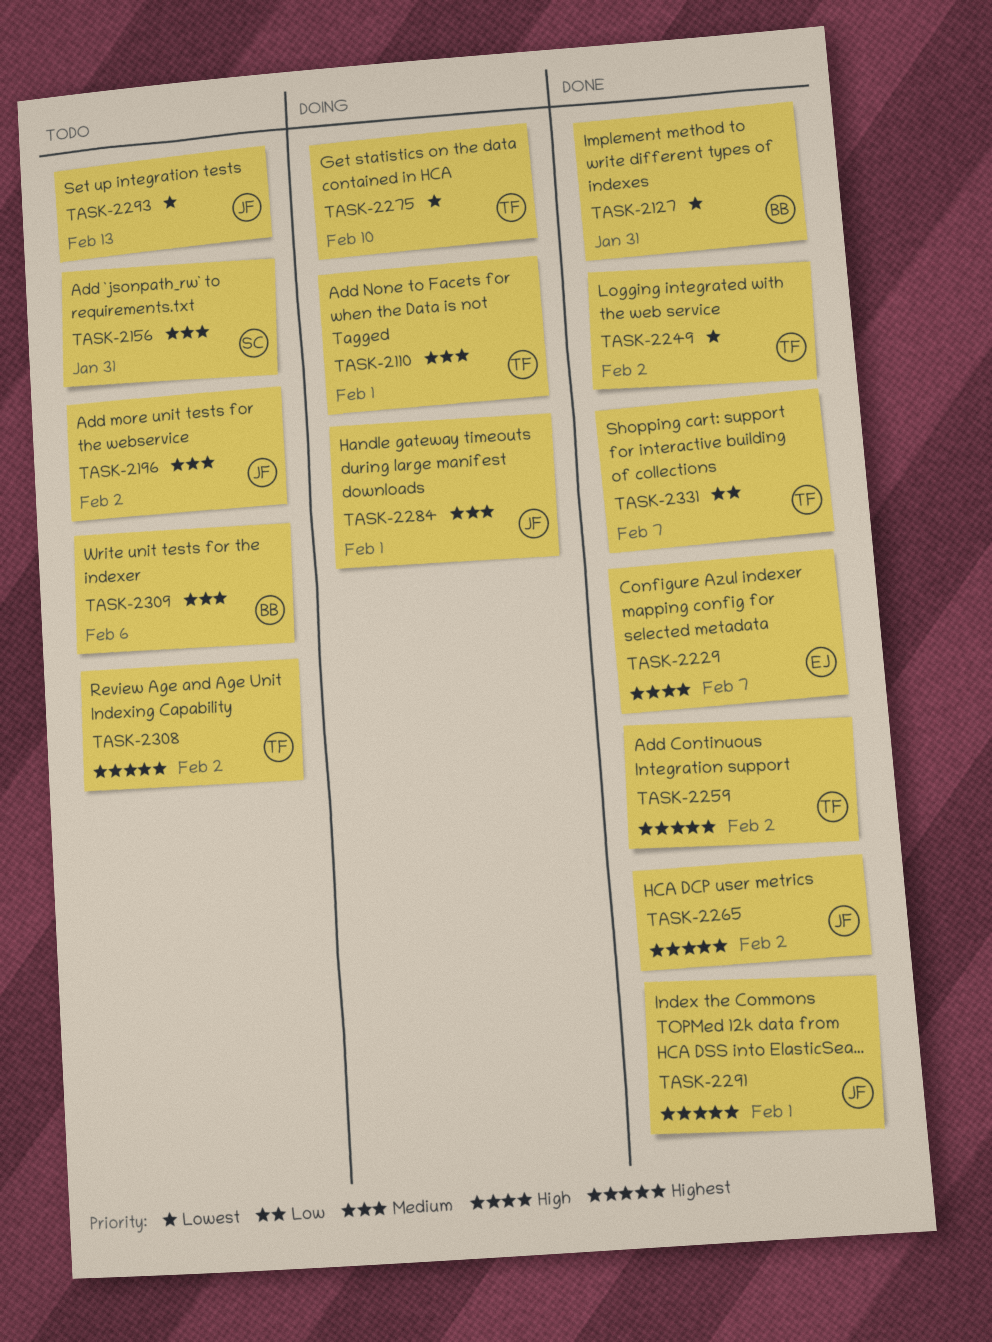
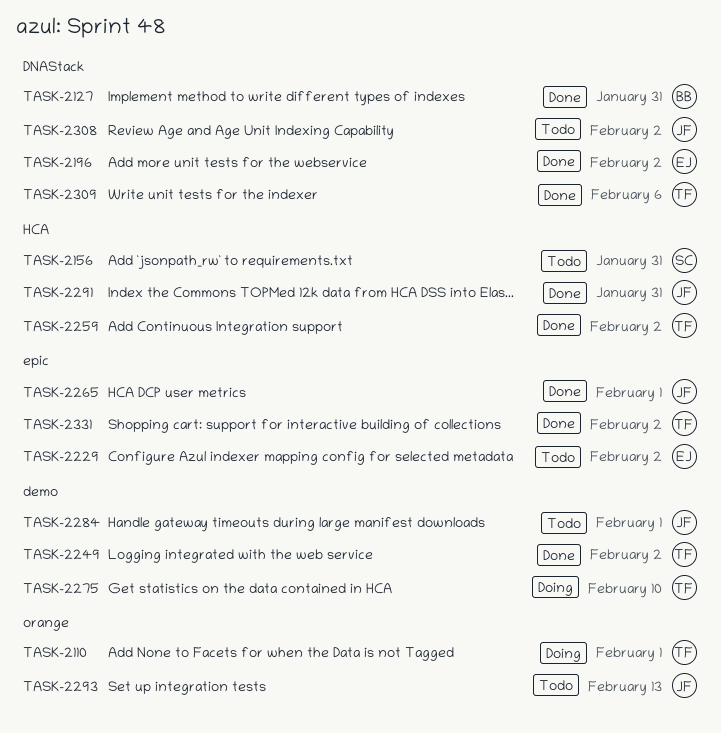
TASK-2196, status: Todo -> Done
TASK-2196, owner: JF -> EJ
TASK-2229, status: Done -> Todo
TASK-2229, due: Feb 7 -> Feb 2
TASK-2265, due: Feb 2 -> Feb 1
TASK-2284, status: Doing -> Todo
TASK-2291, due: Feb 1 -> Jan 31
TASK-2308, owner: TF -> JF
TASK-2309, status: Todo -> Done
TASK-2309, owner: BB -> TF
TASK-2331, due: Feb 7 -> Feb 2

